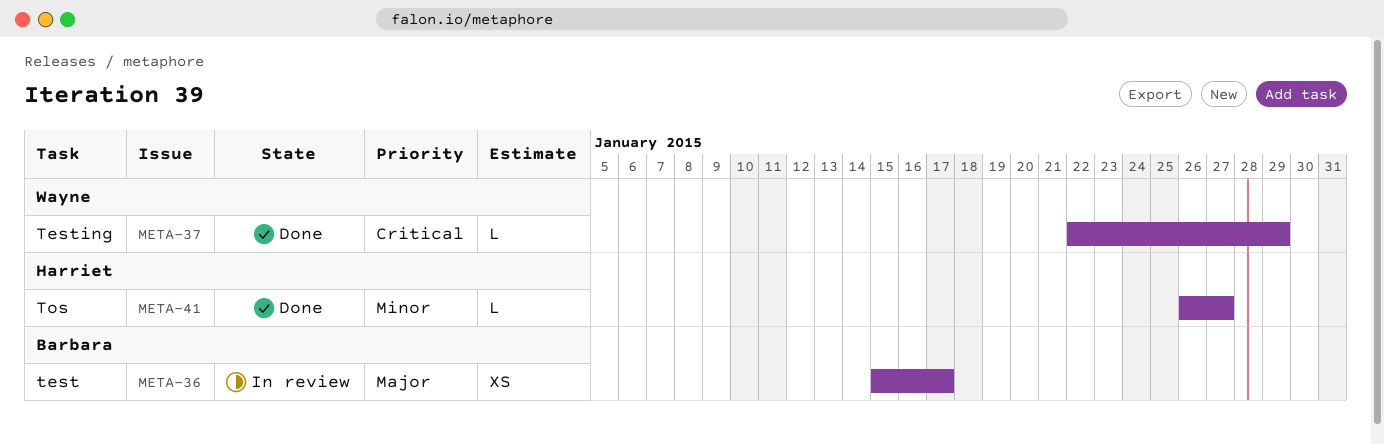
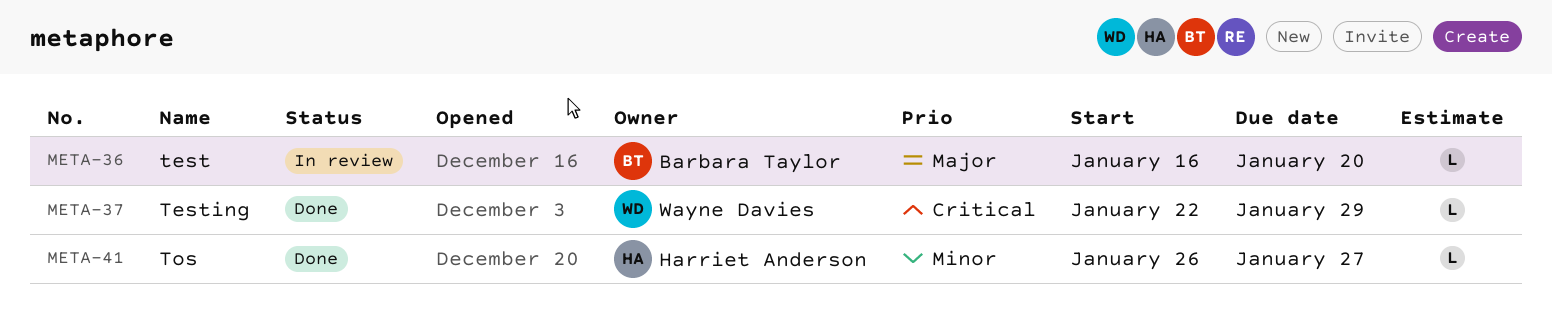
META-36, estimate: XS -> L
META-36, start: Jan 15 -> Jan 16
META-36, due: Jan 17 -> Jan 20

